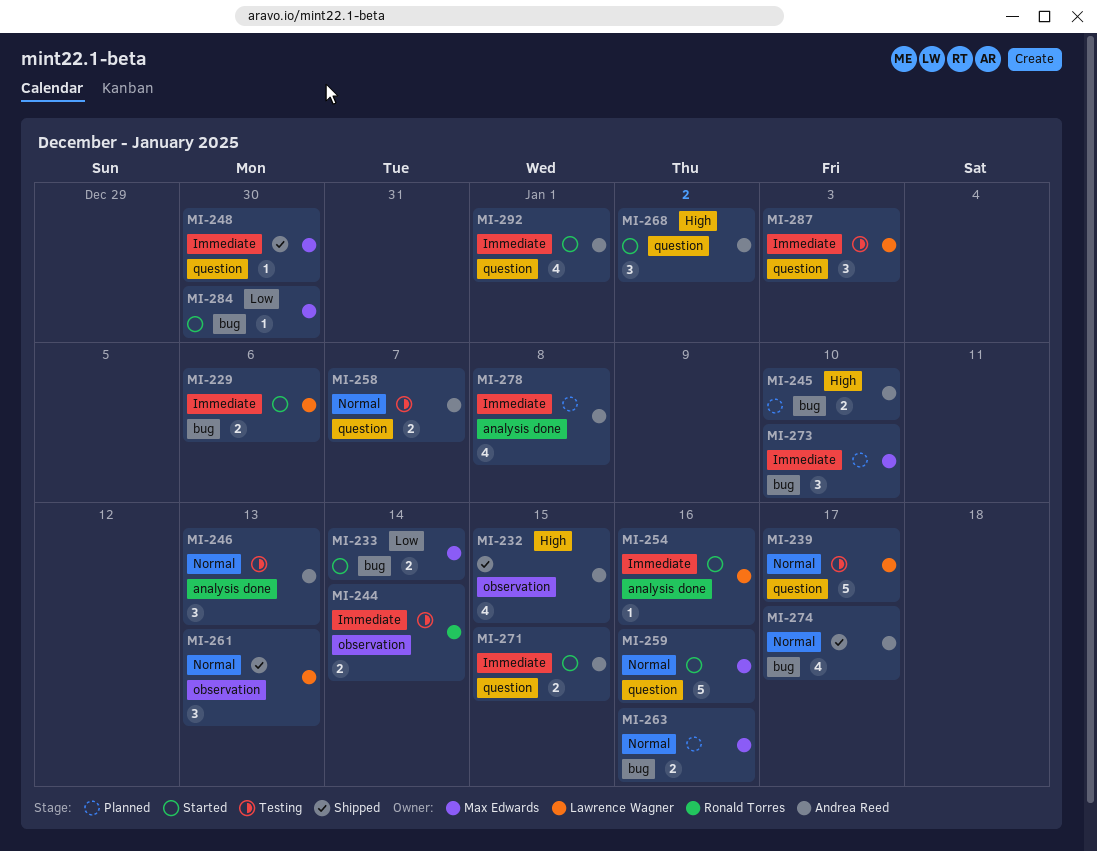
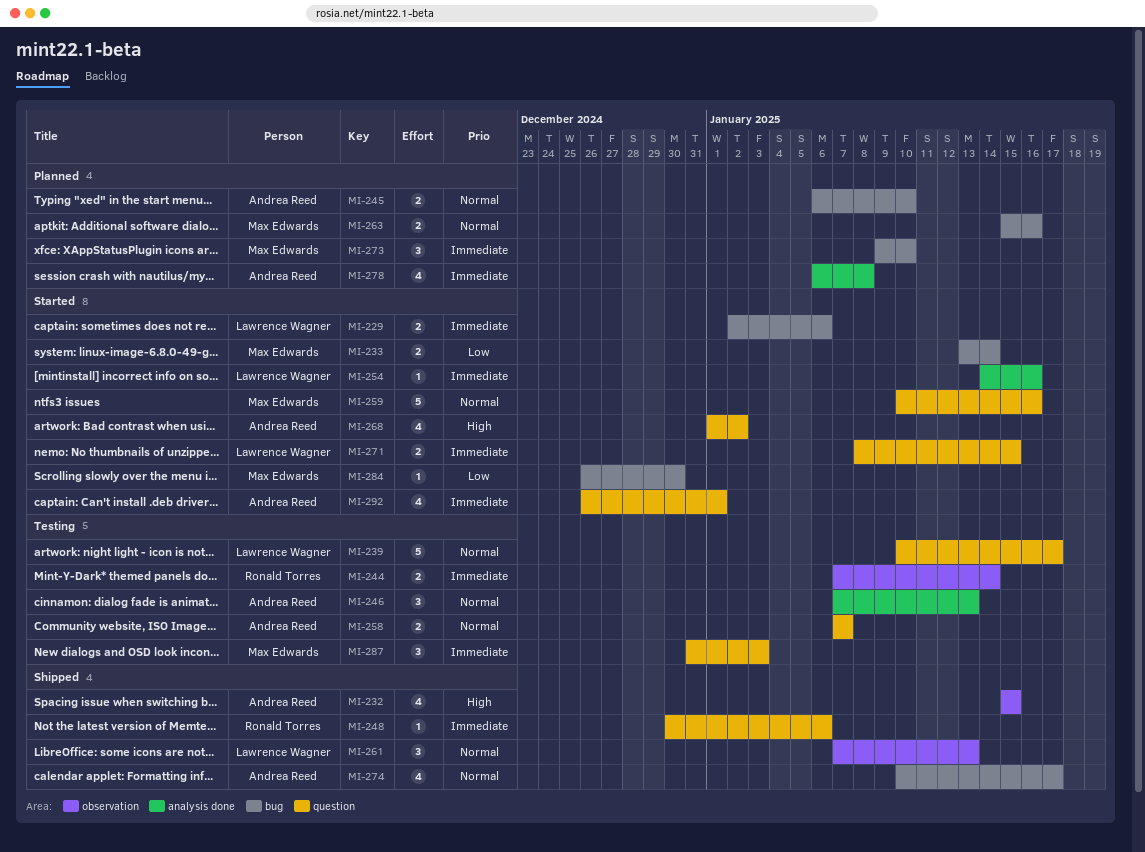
MI-245, priority: High -> Normal
MI-248, owner: Max Edwards -> Ronald Torres
MI-248, due: Dec 30 -> Jan 6
MI-268, estimate: 3 -> 4
MI-271, owner: Andrea Reed -> Lawrence Wagner
MI-287, owner: Lawrence Wagner -> Max Edwards

